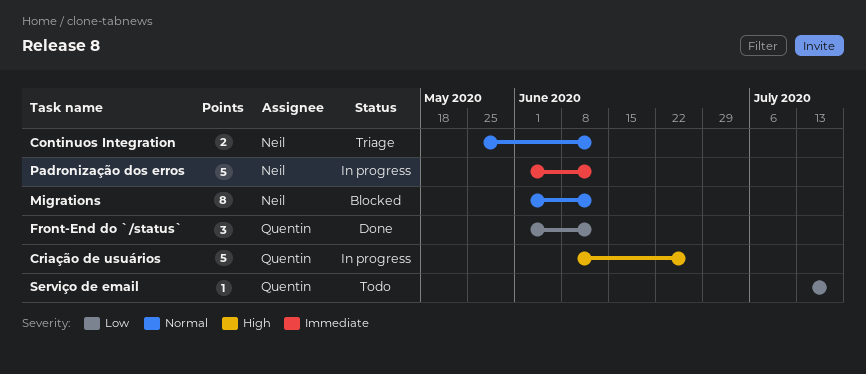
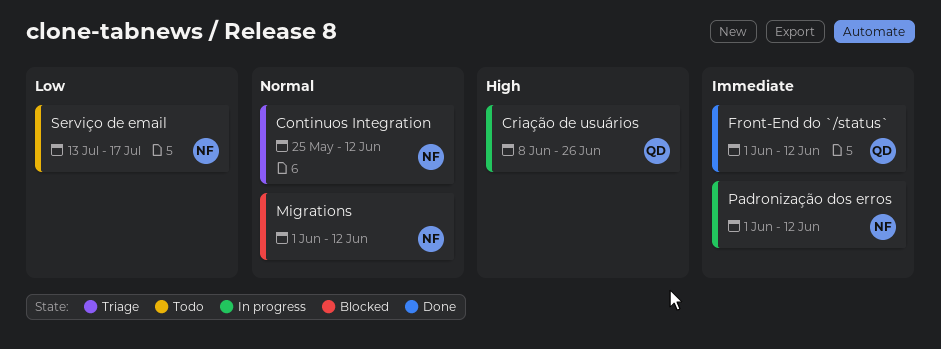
Front-End do `/status`, priority: Low -> Immediate
Serviço de email, owner: Quentin -> Neil

